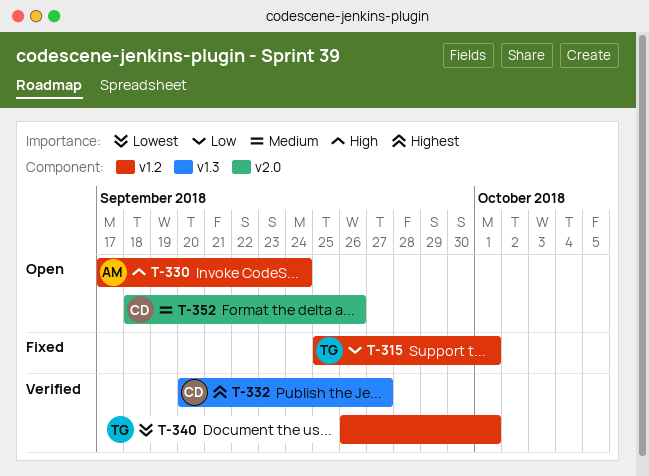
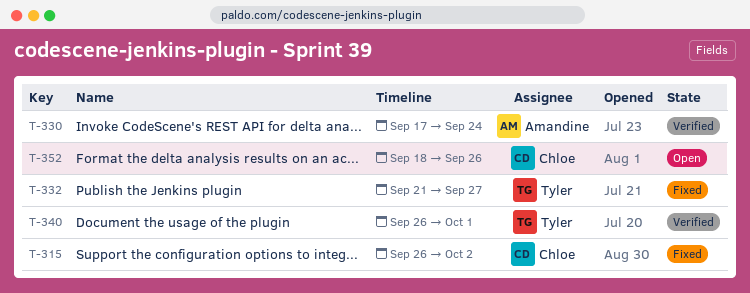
T-315, owner: Tyler -> Chloe
T-315, start: Sep 25 -> Sep 26
T-315, due: Oct 1 -> Oct 2
T-330, status: Open -> Verified
T-332, status: Verified -> Fixed
T-332, owner: Chloe -> Tyler
T-332, start: Sep 20 -> Sep 21

